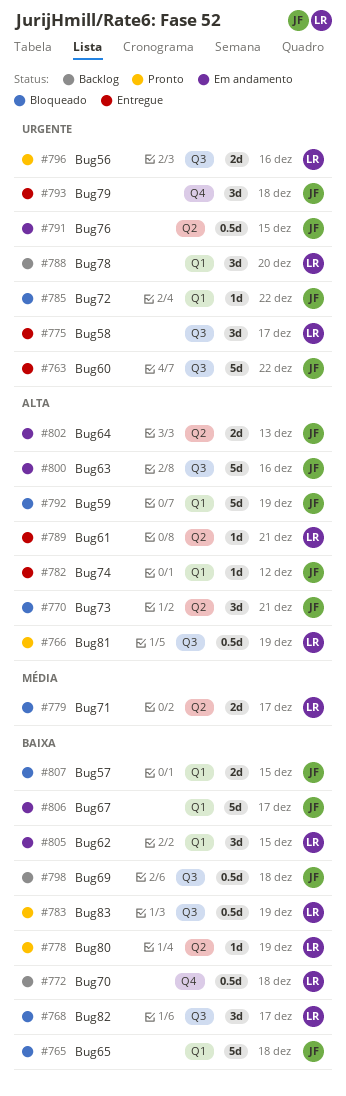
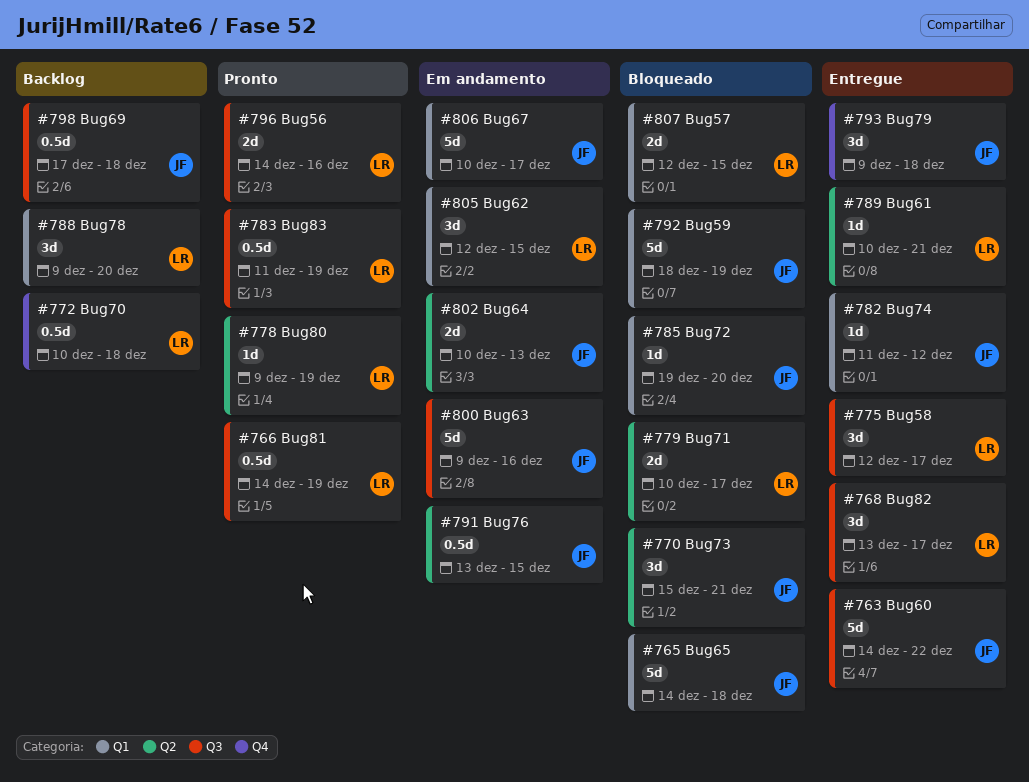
#768, status: Bloqueado -> Entregue
#785, due: Dec 22 -> Dec 20
#807, owner: JF -> LR

